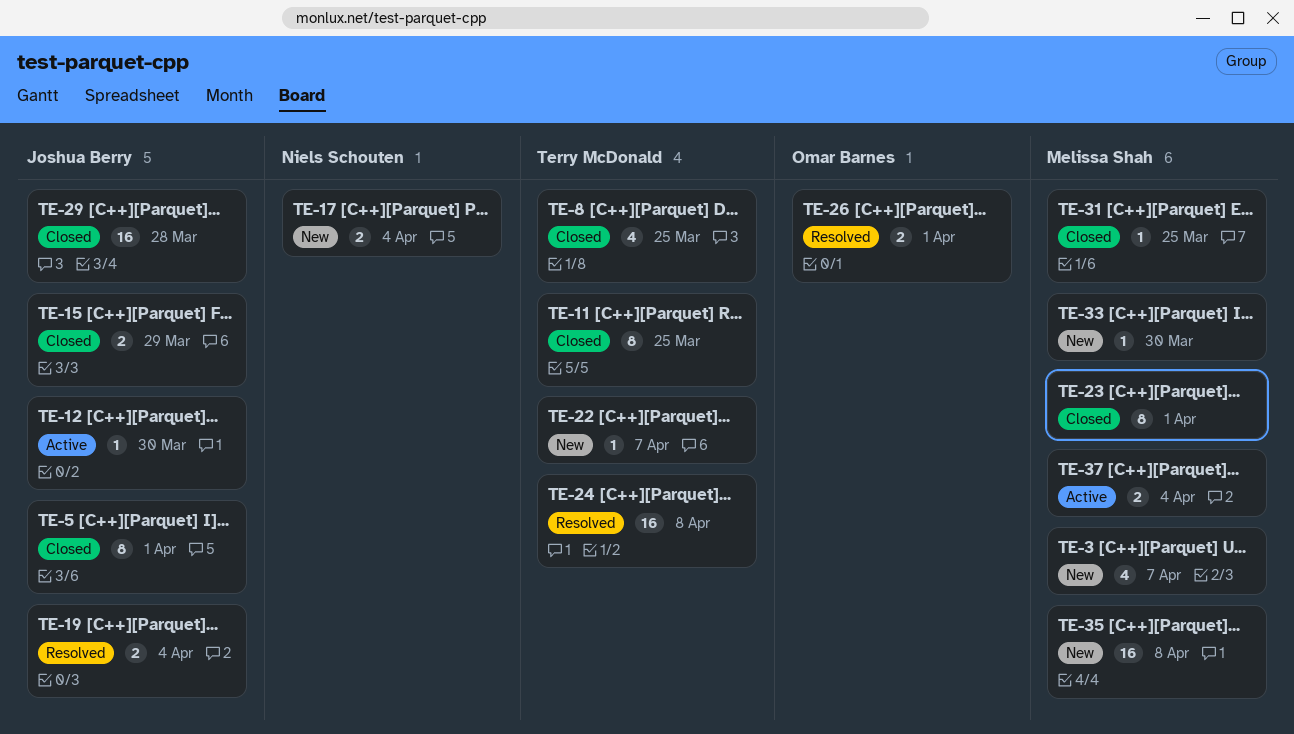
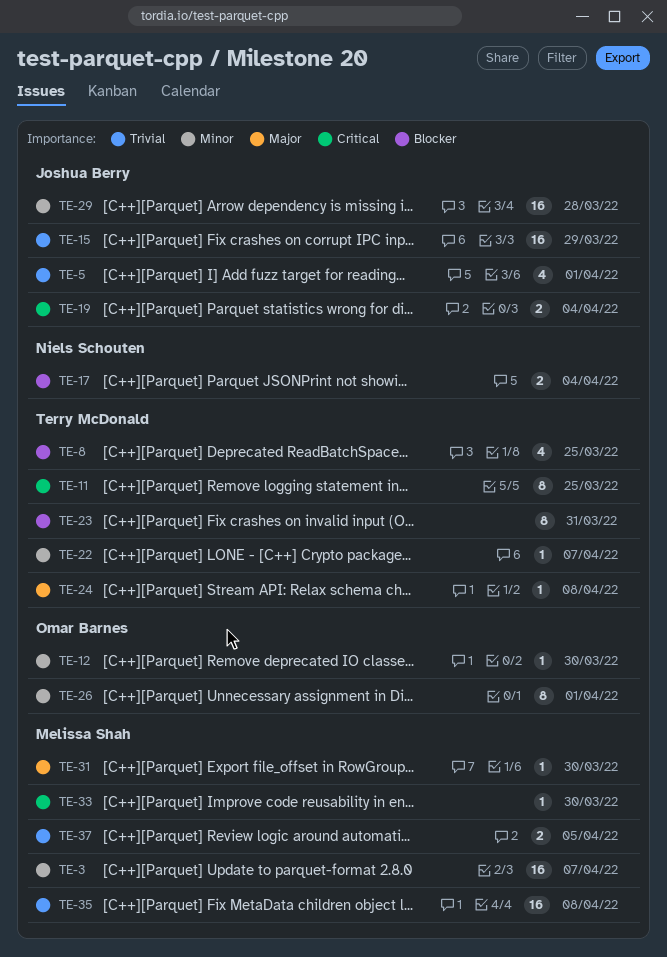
TE-3, estimate: 4 -> 16
TE-5, estimate: 8 -> 4
TE-12, owner: Joshua Berry -> Omar Barnes
TE-15, estimate: 2 -> 16
TE-23, owner: Melissa Shah -> Terry McDonald
TE-23, due: Apr 1 -> Mar 31
TE-24, estimate: 16 -> 1
TE-26, estimate: 2 -> 8
TE-31, due: Mar 25 -> Mar 30
TE-37, due: Apr 4 -> Apr 5

